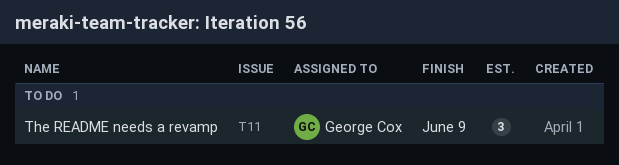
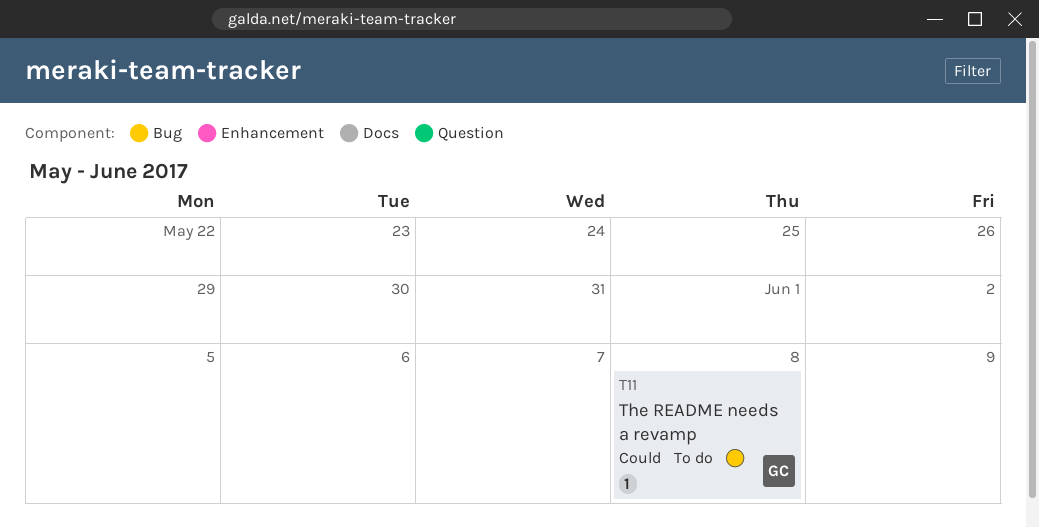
T11, estimate: 3 -> 1
T11, due: Jun 9 -> Jun 8

